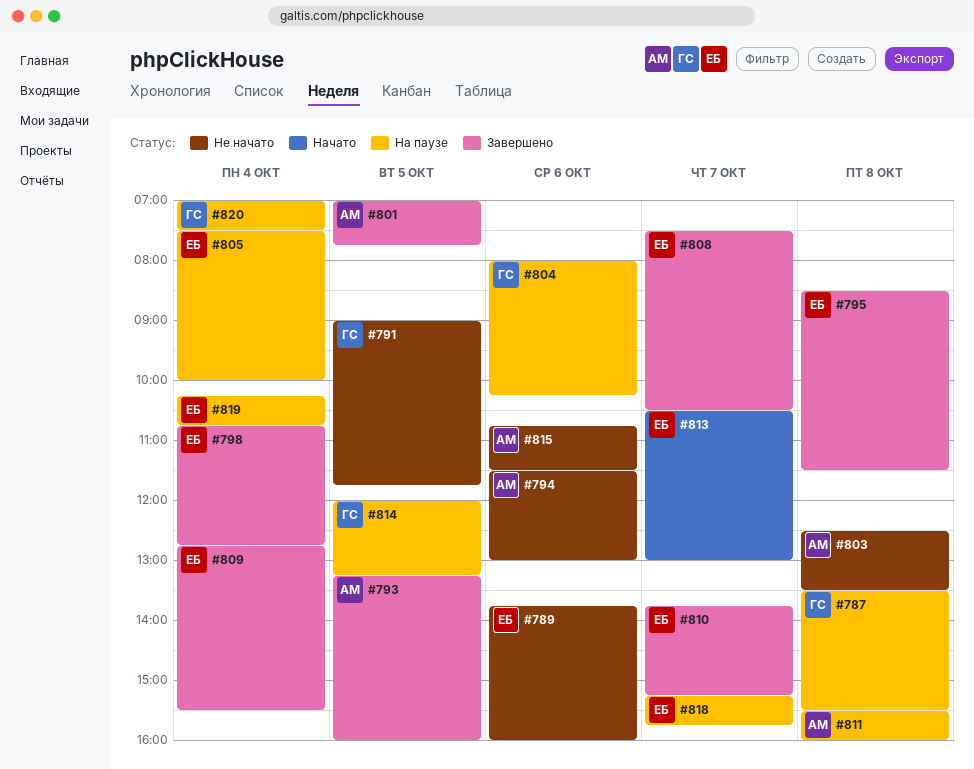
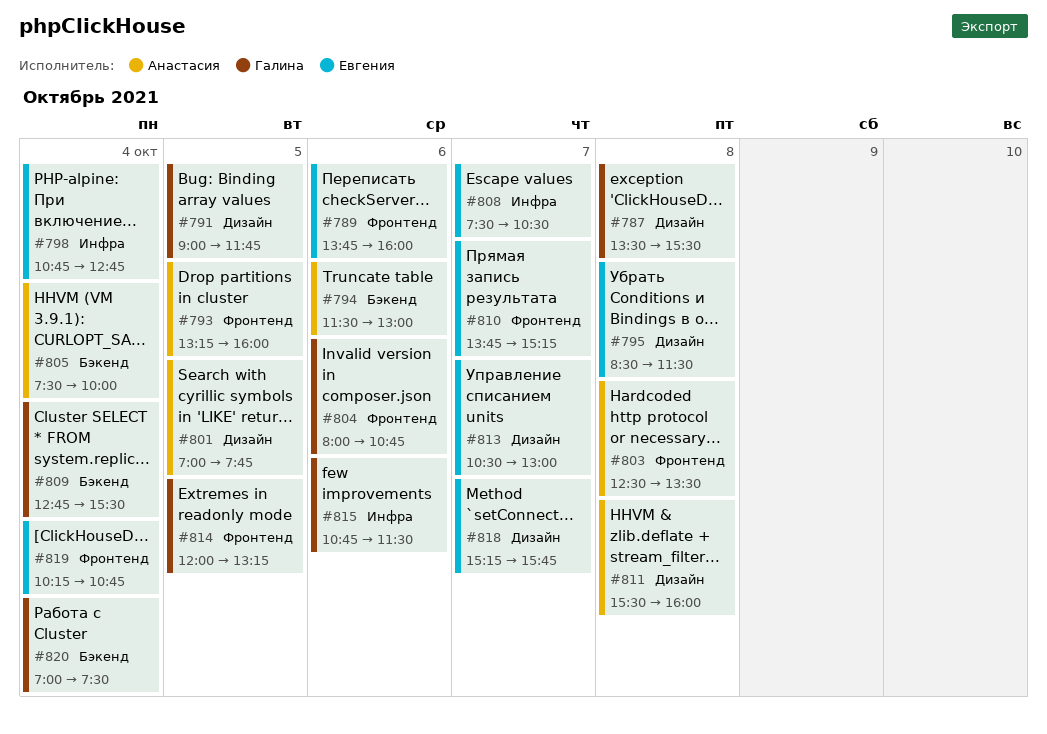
#804, ends: 10:15 -> 10:45
#805, owner: Евгения -> Анастасия
#809, owner: Евгения -> Галина
#815, owner: Анастасия -> Галина

